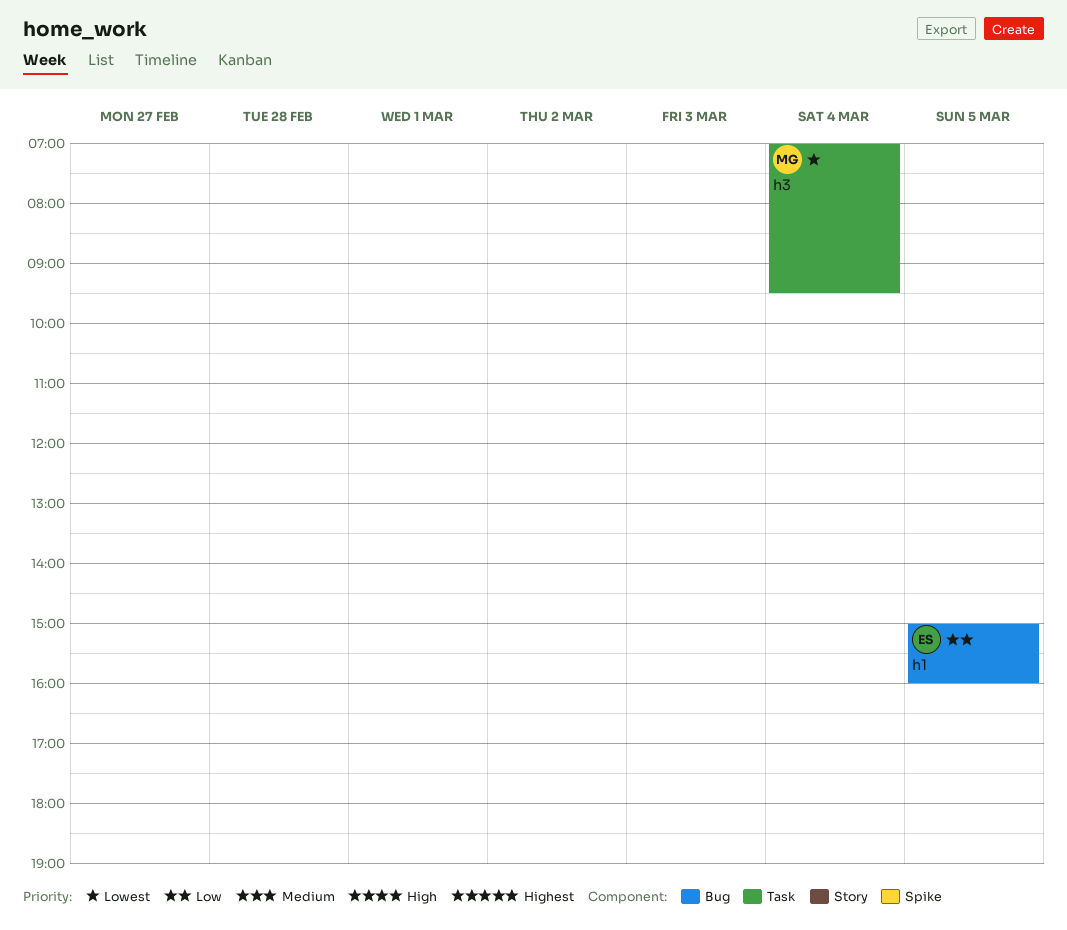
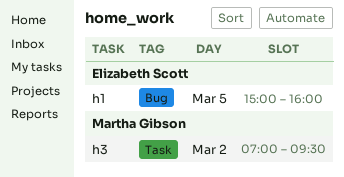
h3, day: Mar 4 -> Mar 2

